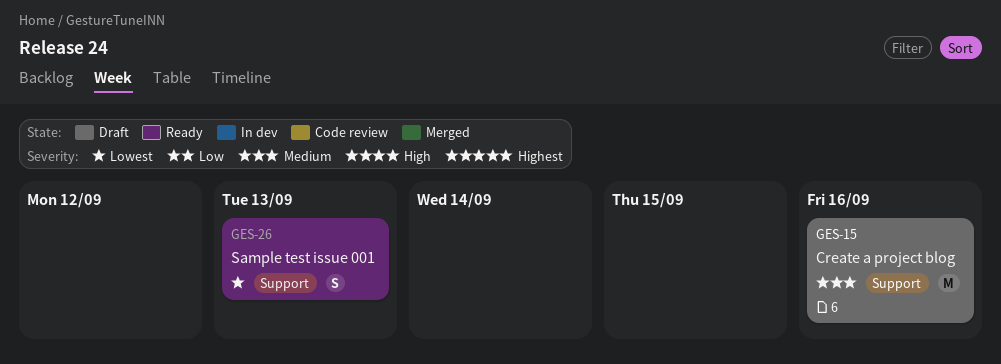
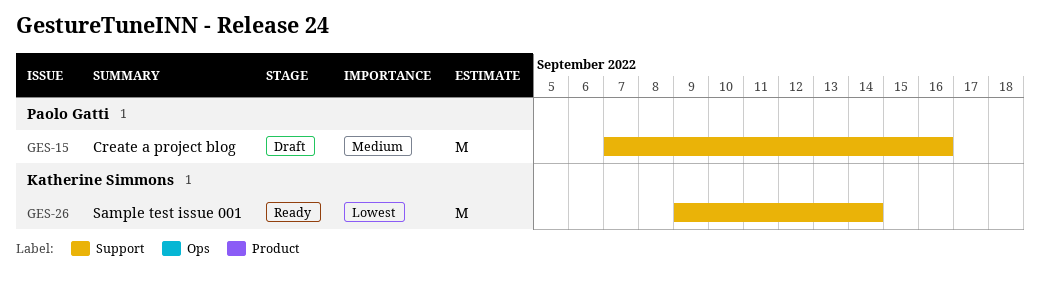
GES-26, estimate: S -> M
GES-26, due: Sep 13 -> Sep 14

